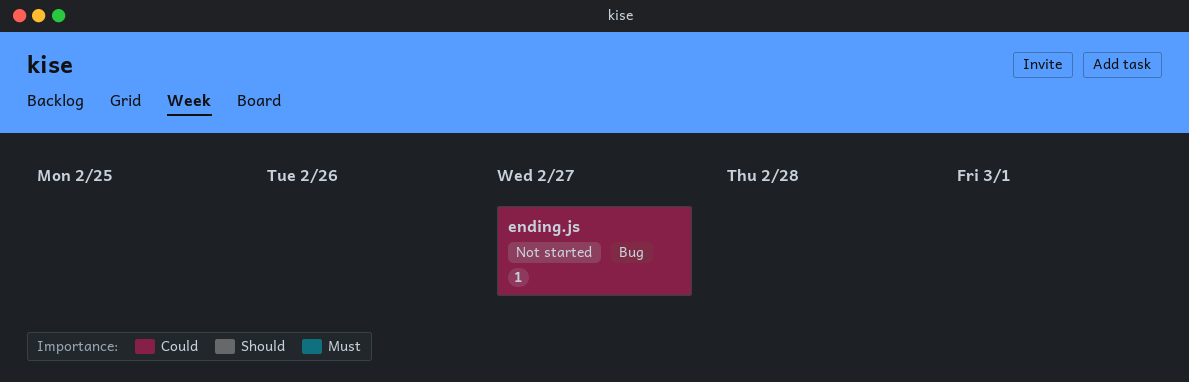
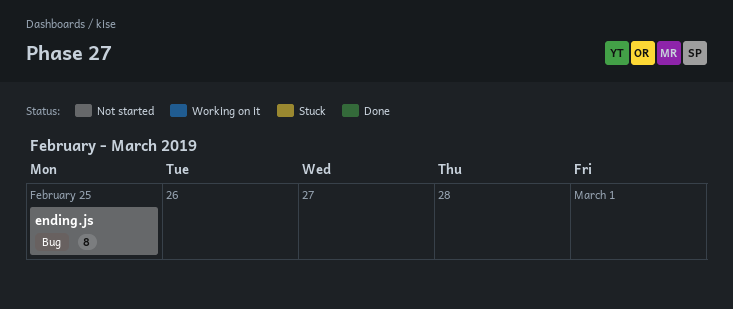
ending.js, estimate: 1 -> 8
ending.js, due: Feb 27 -> Feb 25

